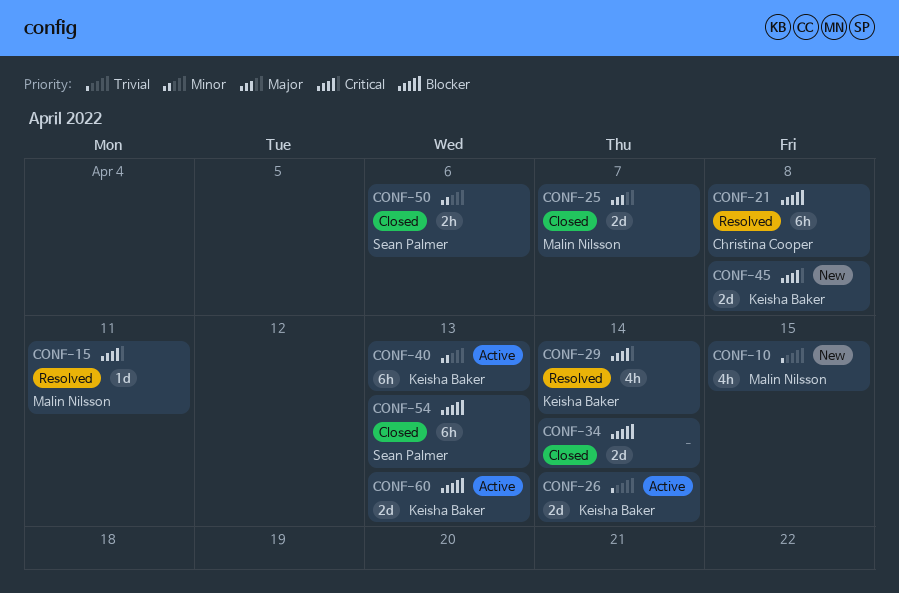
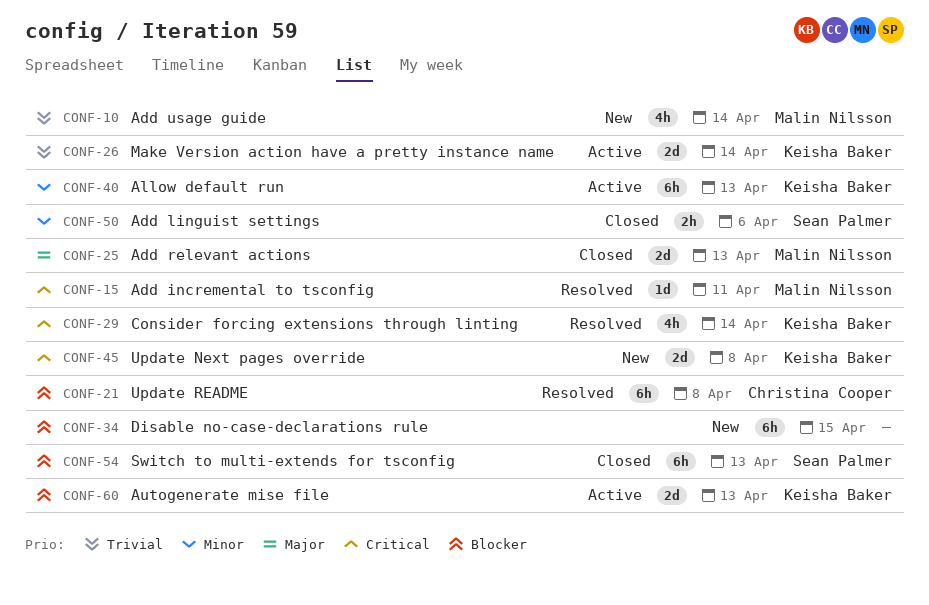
CONF-10, due: Apr 15 -> Apr 14
CONF-25, due: Apr 7 -> Apr 13
CONF-34, status: Closed -> New
CONF-34, estimate: 2d -> 6h
CONF-34, due: Apr 14 -> Apr 15

